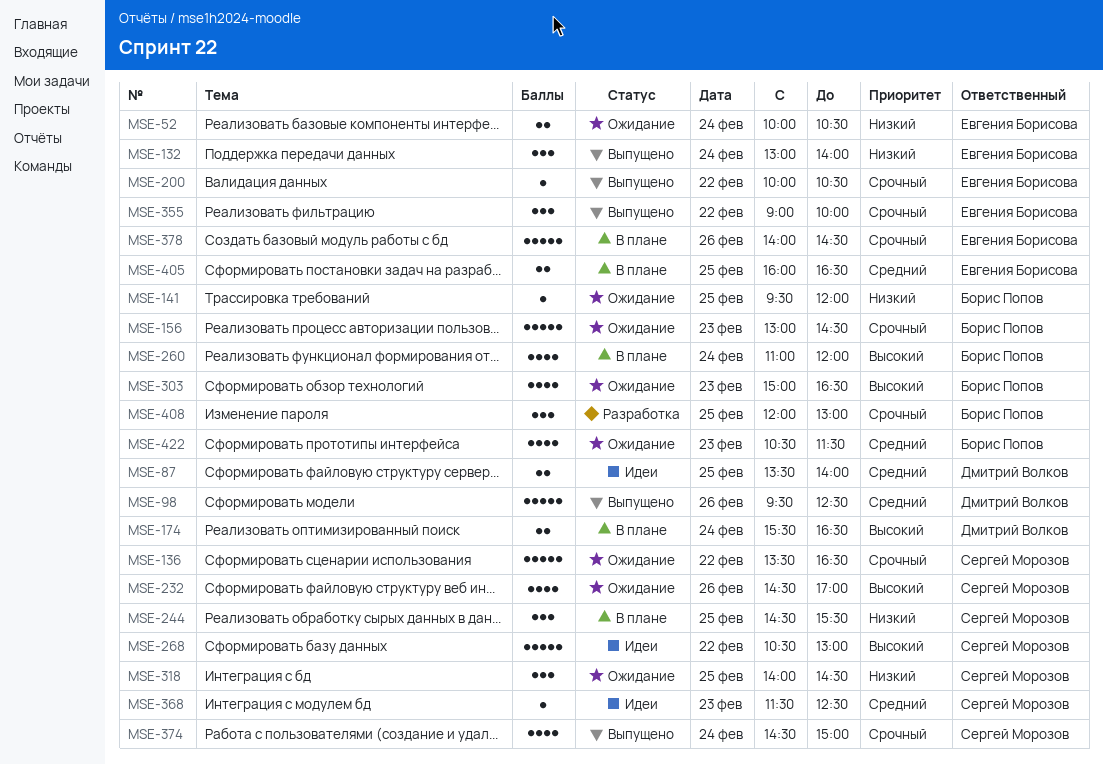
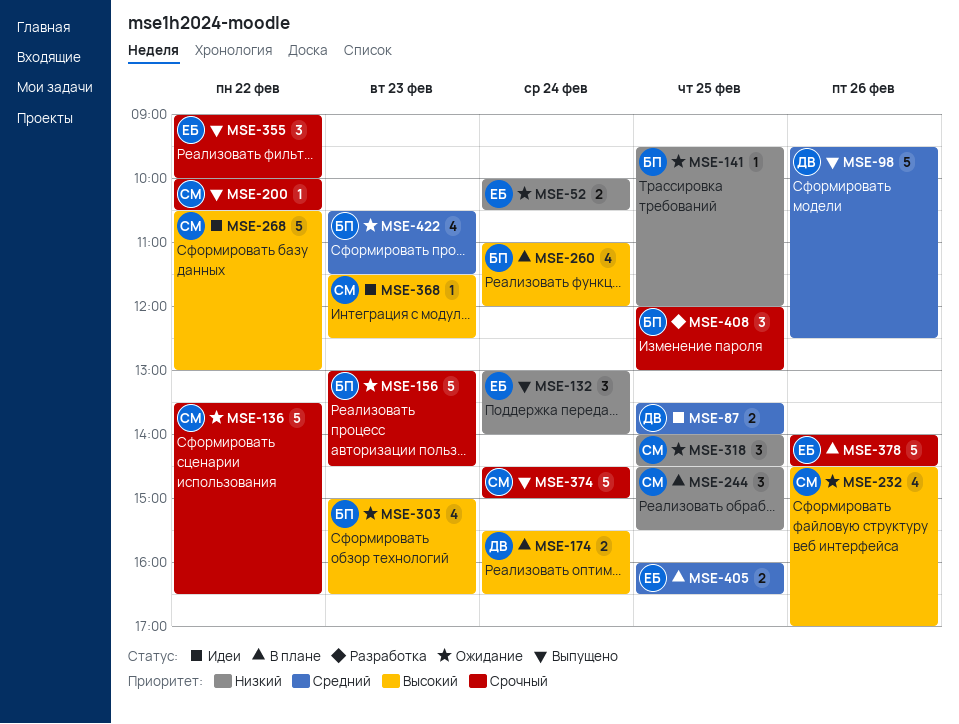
MSE-200, owner: Евгения Борисова -> Сергей Морозов
MSE-368, priority: Средний -> Высокий
MSE-374, estimate: 4 -> 5

